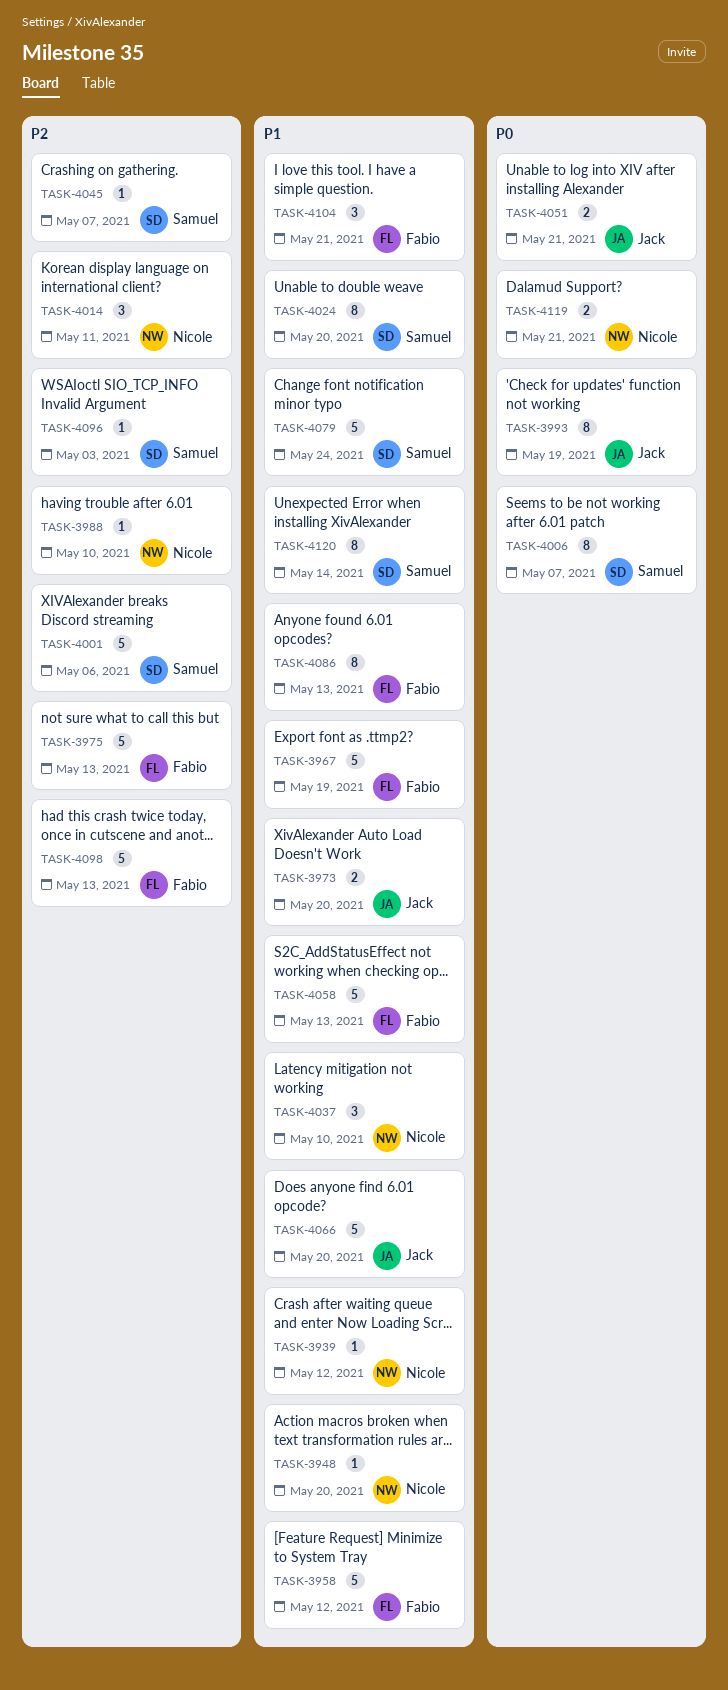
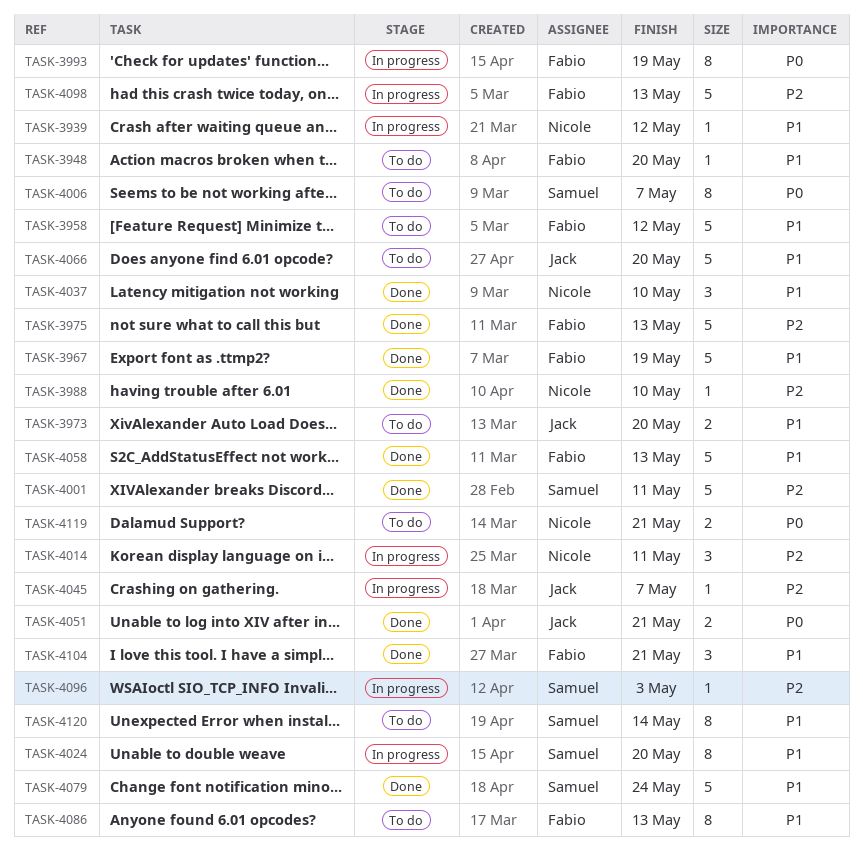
TASK-3948, owner: Nicole -> Fabio
TASK-3993, owner: Jack -> Fabio
TASK-4001, due: May 6 -> May 11
TASK-4045, owner: Samuel -> Jack

